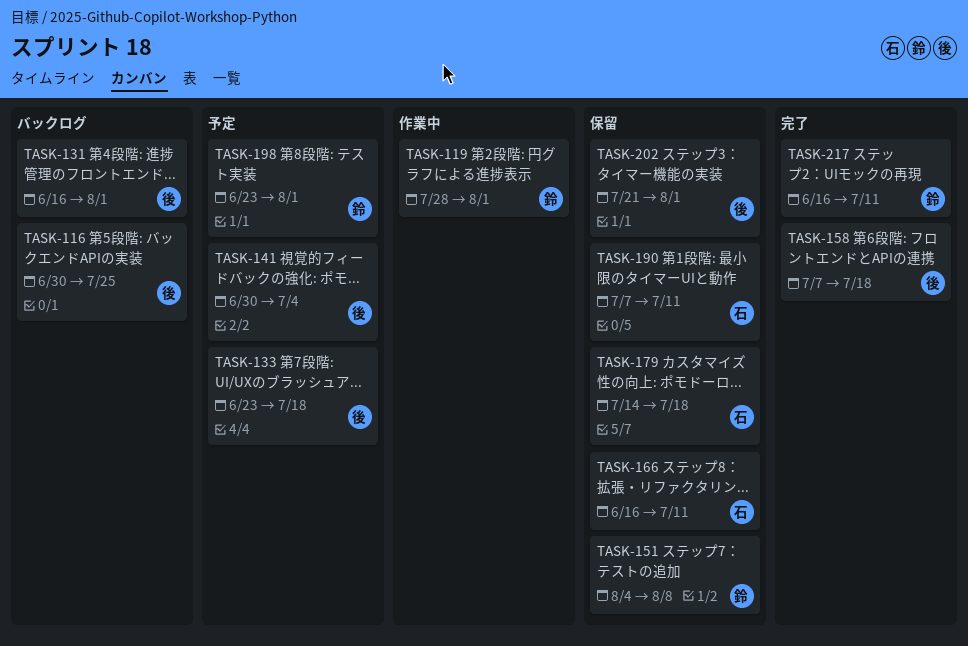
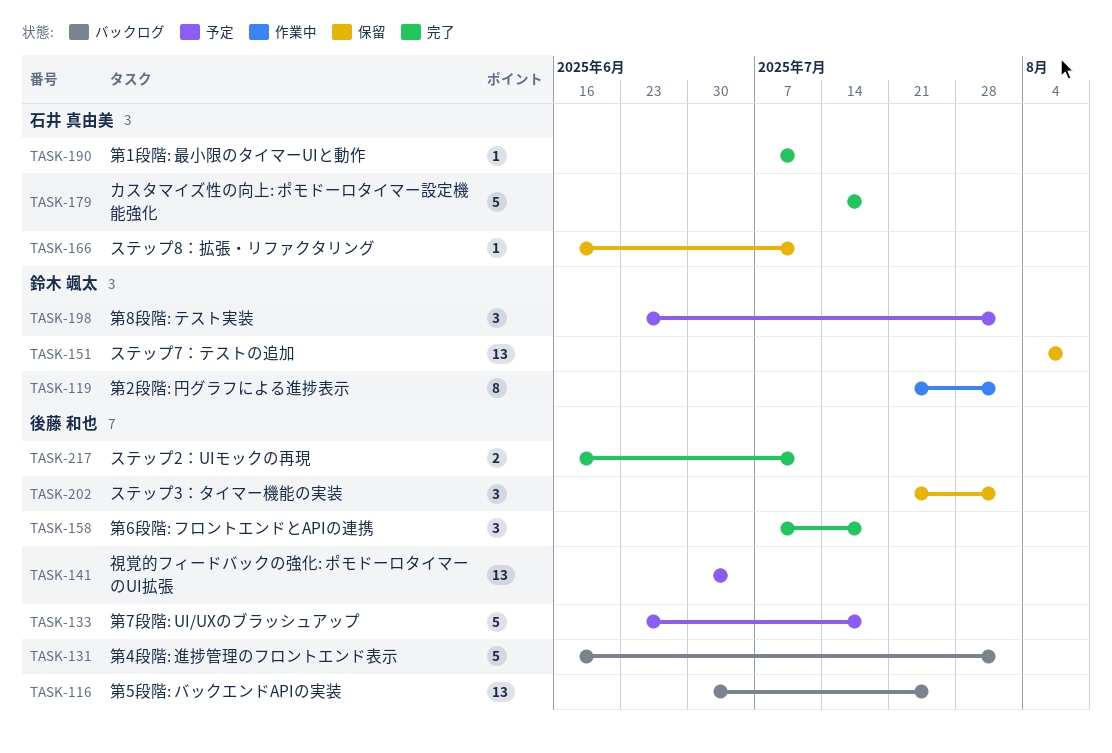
TASK-119, start: Jul 28 -> Jul 21
TASK-179, status: 保留 -> 完了
TASK-190, status: 保留 -> 完了
TASK-217, owner: 鈴木 颯太 -> 後藤 和也

